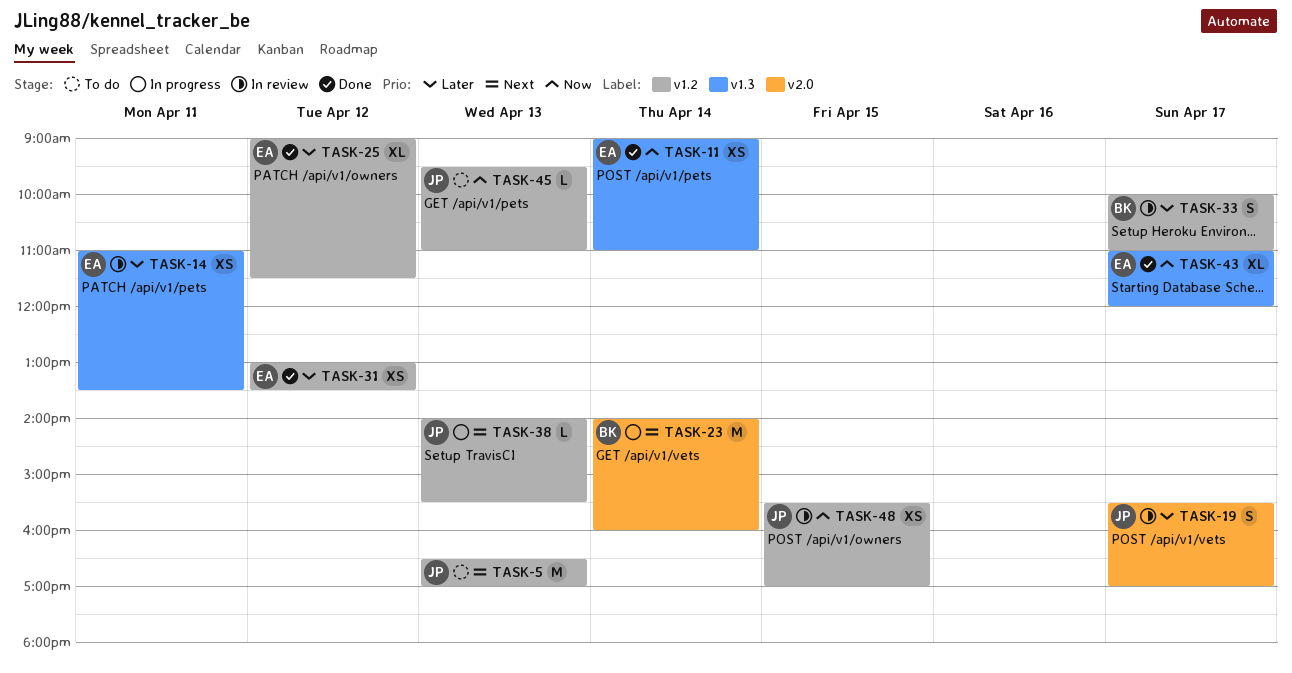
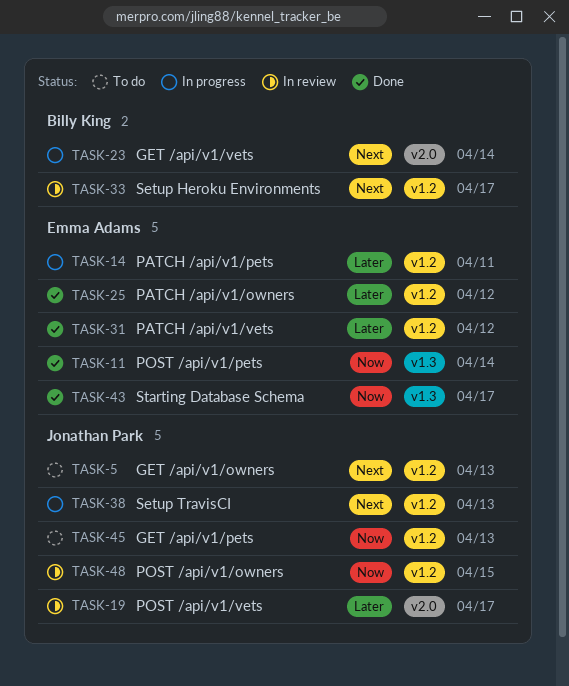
TASK-14, status: In review -> In progress
TASK-14, label: v1.3 -> v1.2
TASK-33, priority: Later -> Next

